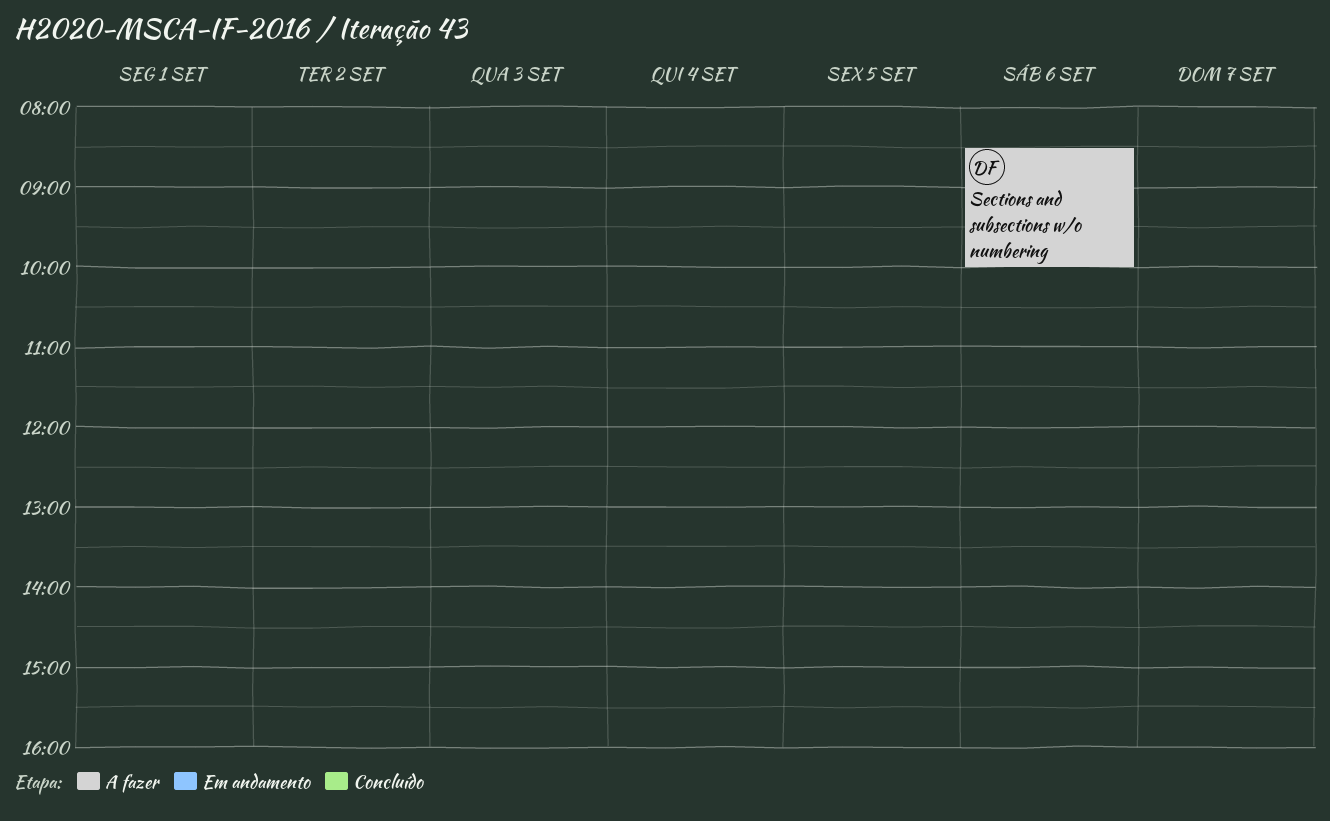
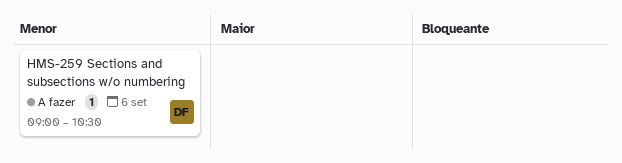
Sections and subsections w/o numbering, begins: 08:30 -> 09:00
Sections and subsections w/o numbering, ends: 10:00 -> 10:30

